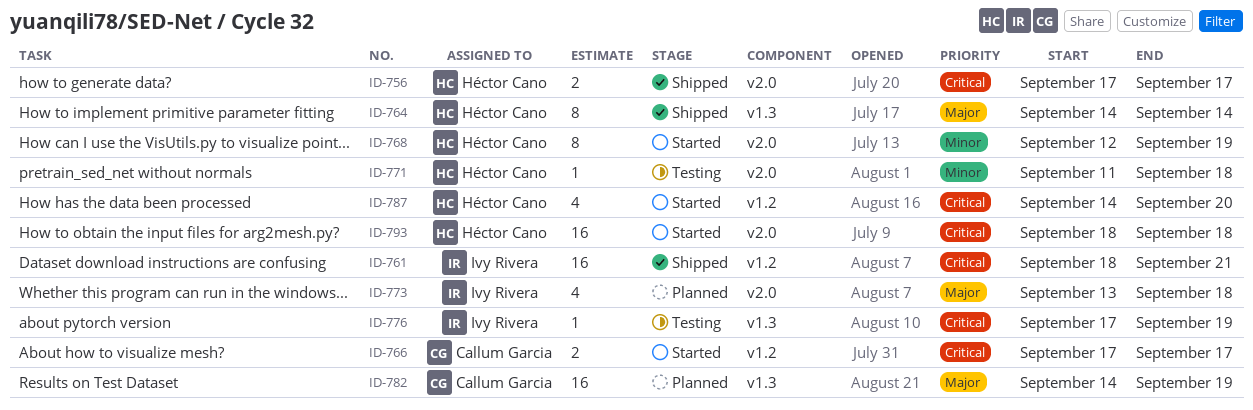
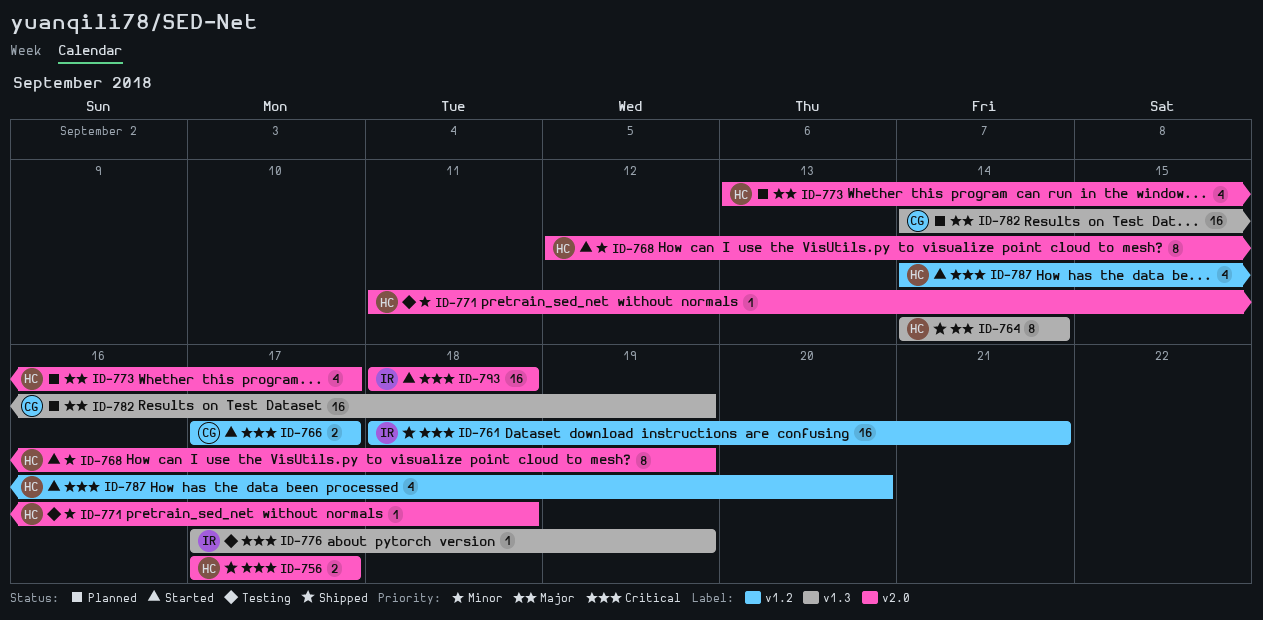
ID-773, owner: Ivy Rivera -> Héctor Cano
ID-773, due: Sep 18 -> Sep 17
ID-793, owner: Héctor Cano -> Ivy Rivera

